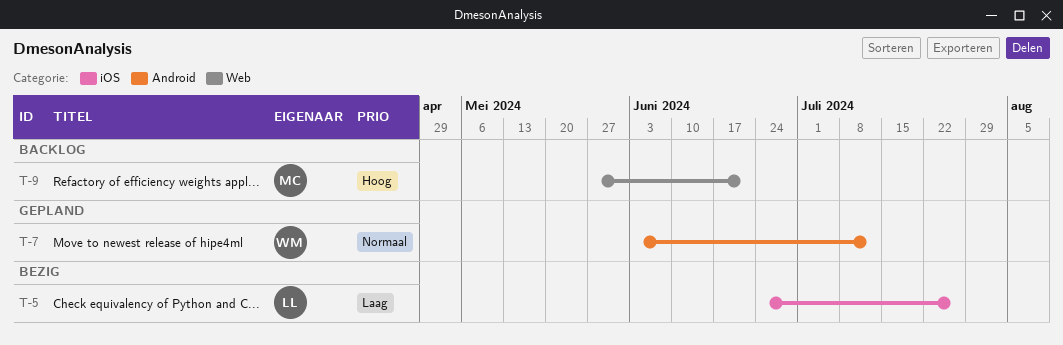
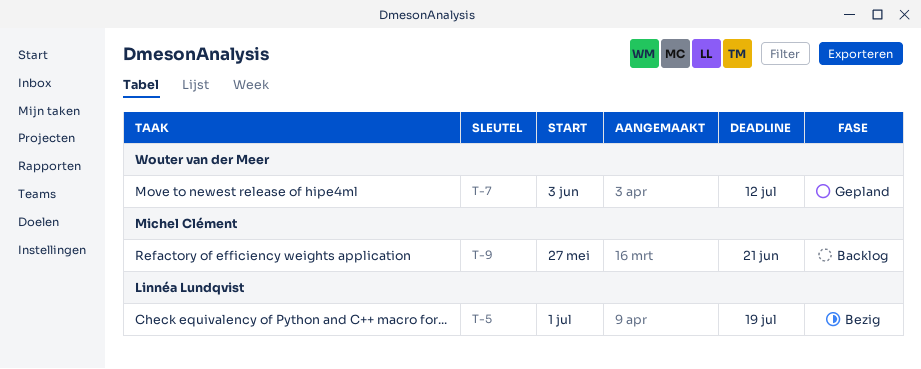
T-5, start: Jun 24 -> Jul 1
T-5, due: Jul 26 -> Jul 19

